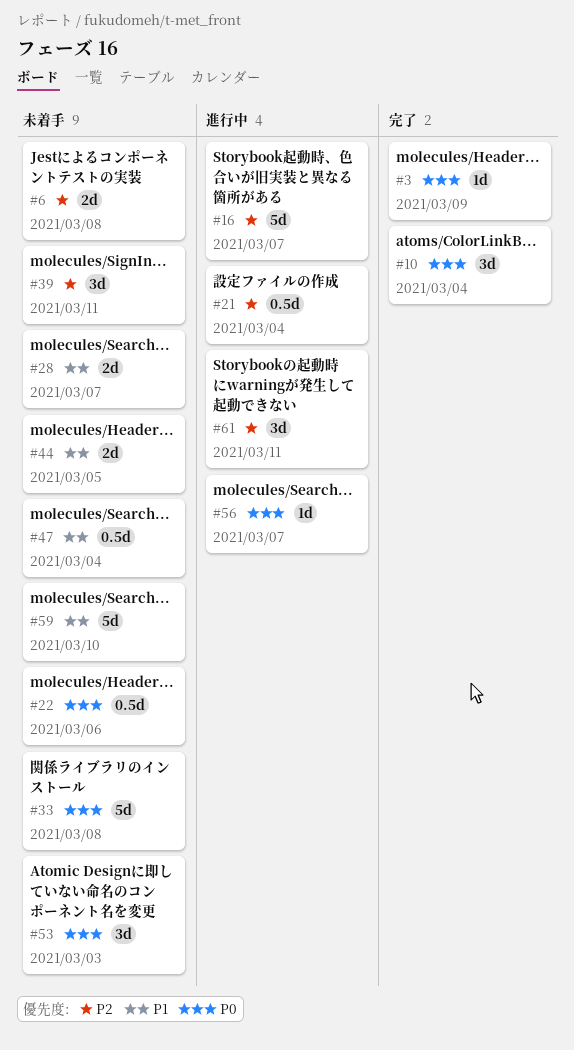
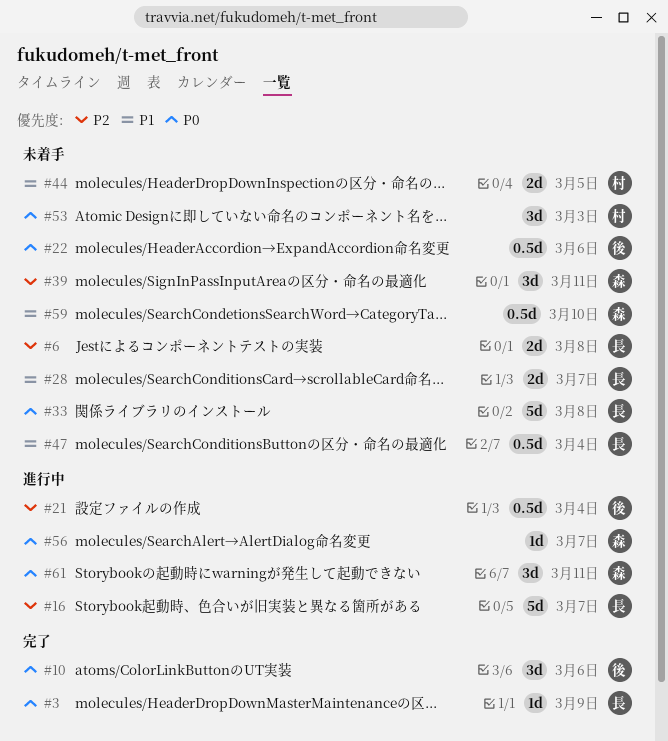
#10, due: Mar 4 -> Mar 6
#59, estimate: 5d -> 0.5d
#61, priority: P2 -> P0

